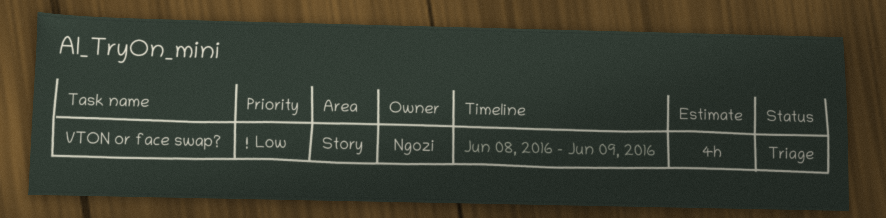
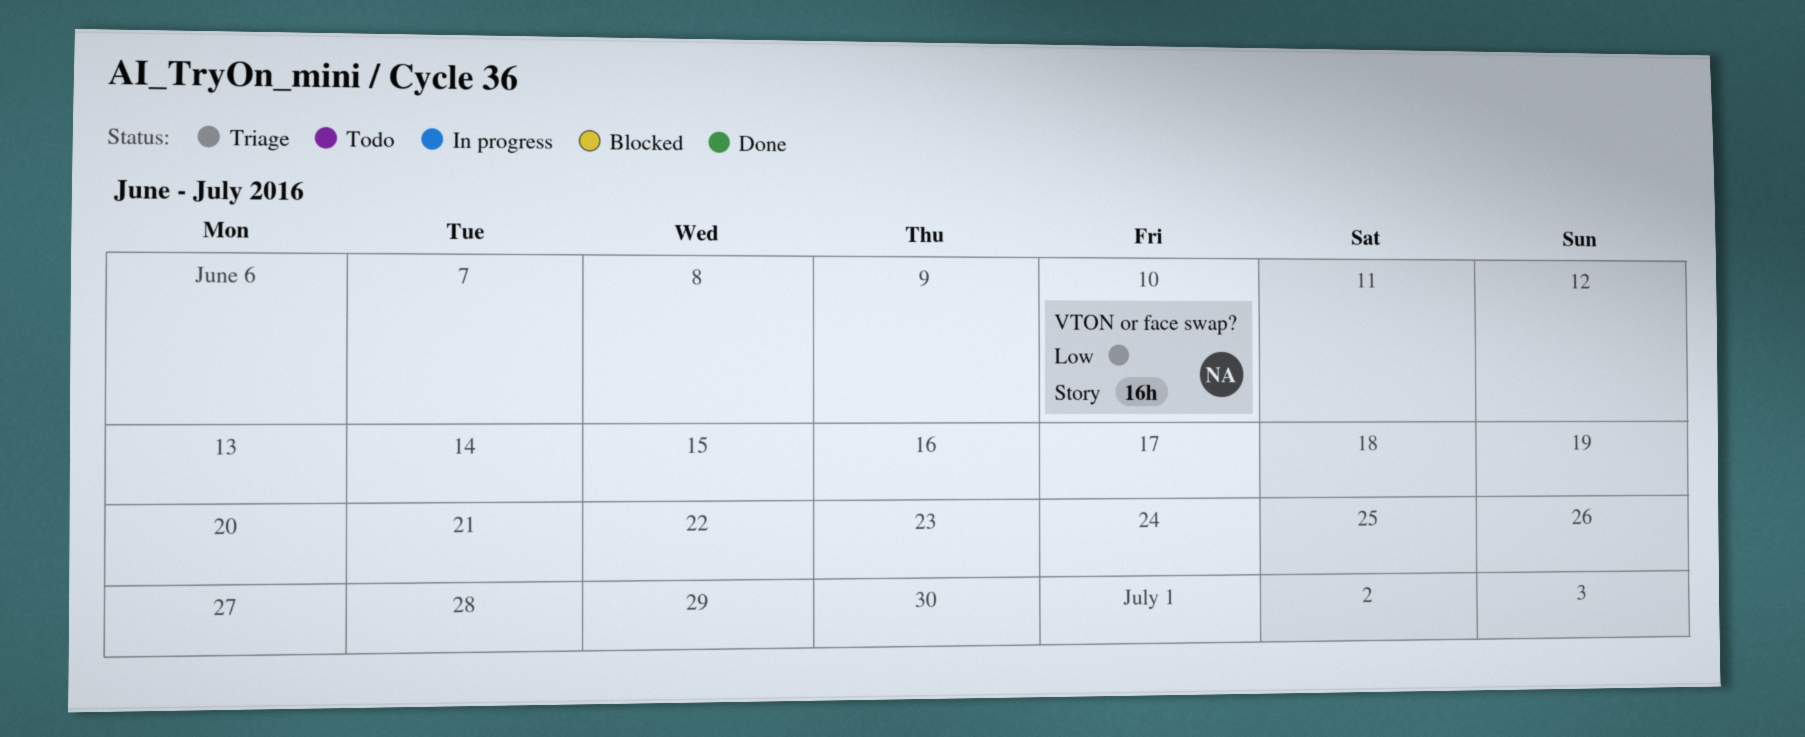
VTON or face swap?, estimate: 4h -> 16h
VTON or face swap?, due: Jun 9 -> Jun 10

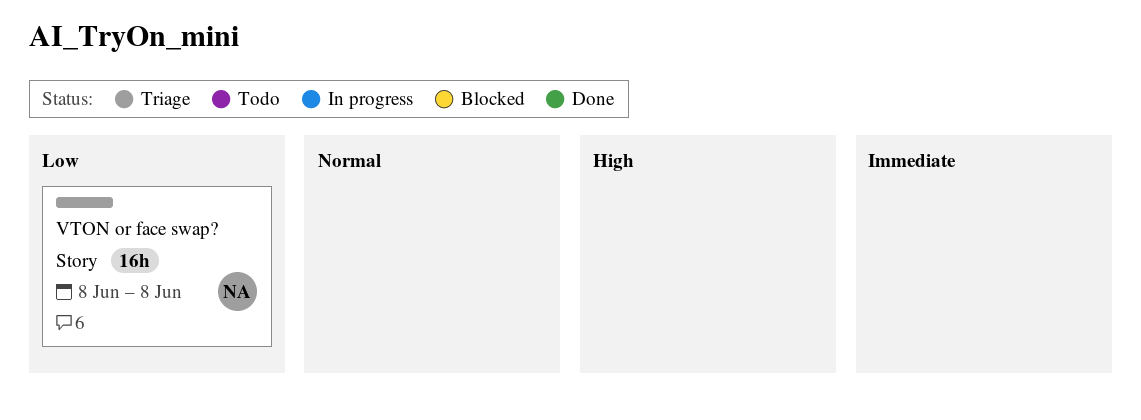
VTON or face swap?, due: Jun 10 -> Jun 8

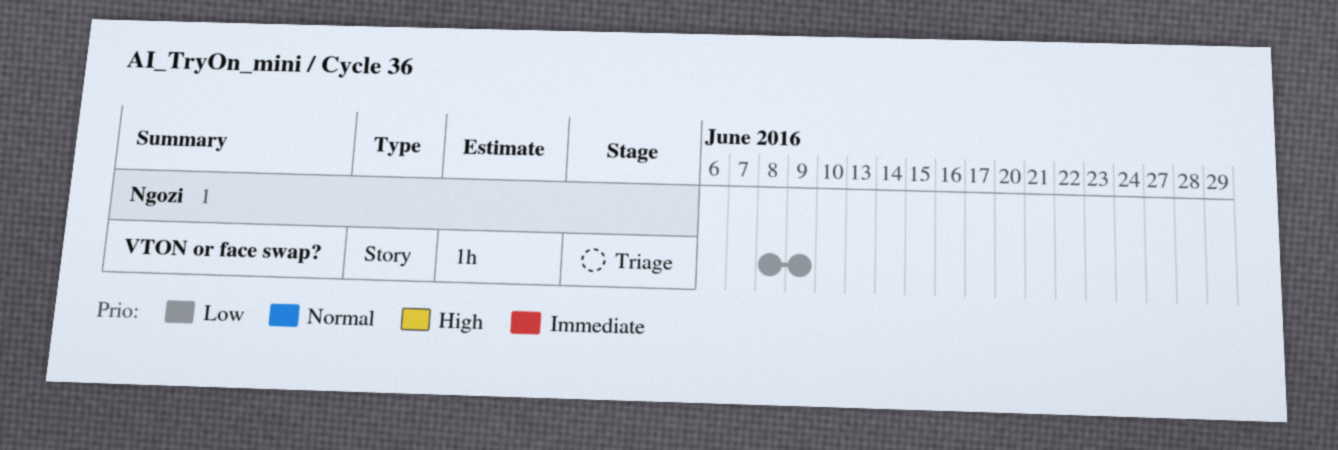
VTON or face swap?, estimate: 16h -> 1h
VTON or face swap?, due: Jun 8 -> Jun 9

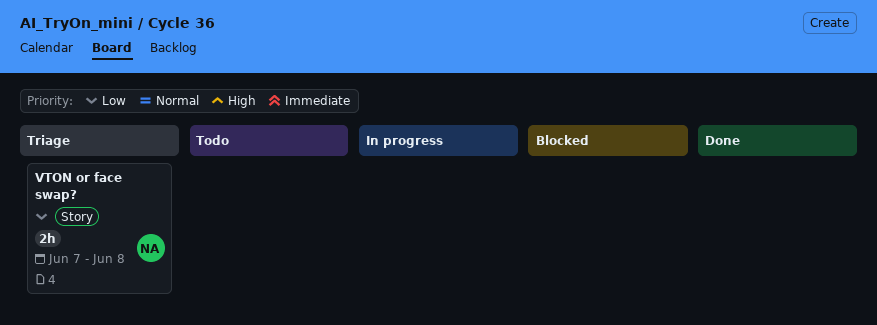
VTON or face swap?, estimate: 1h -> 2h
VTON or face swap?, start: Jun 8 -> Jun 7
VTON or face swap?, due: Jun 9 -> Jun 8

